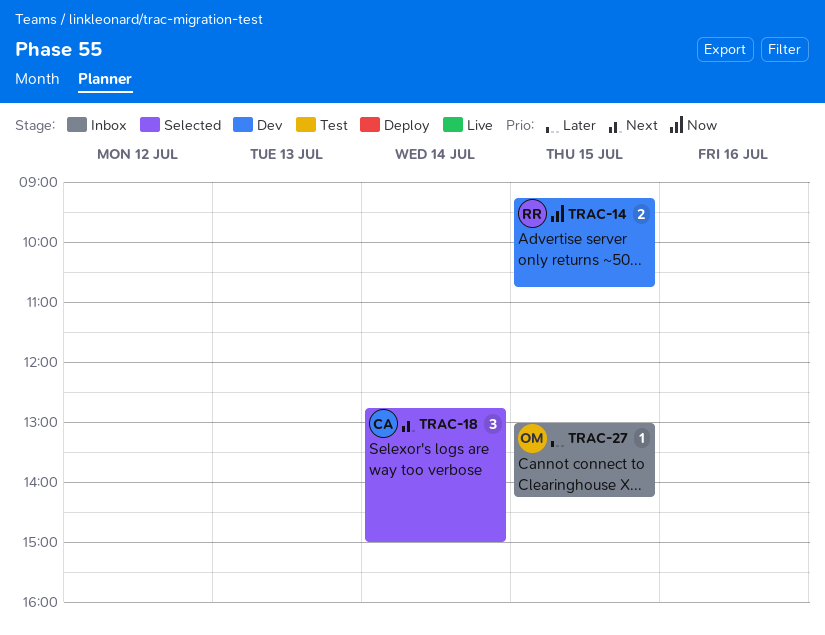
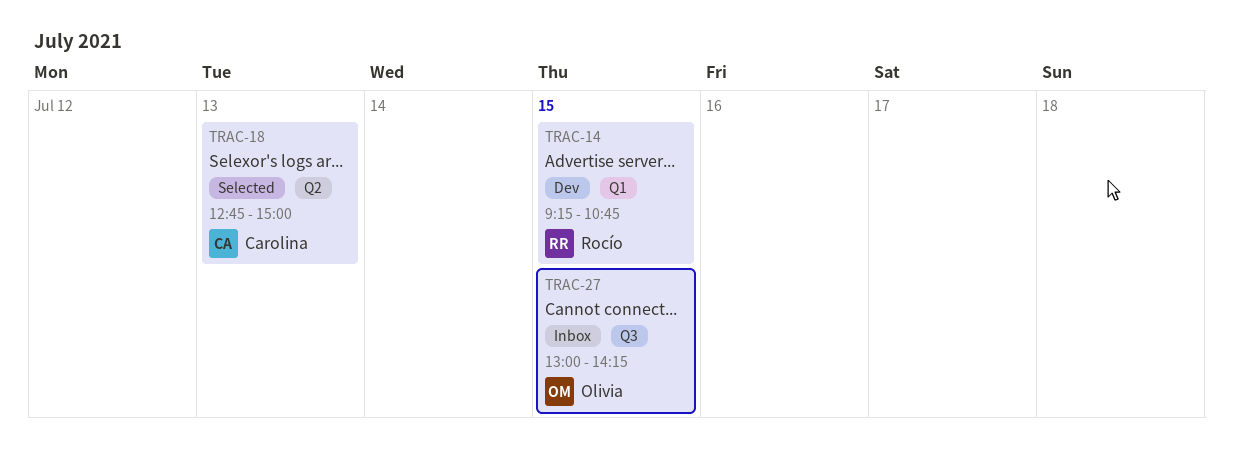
TRAC-18, day: Jul 14 -> Jul 13

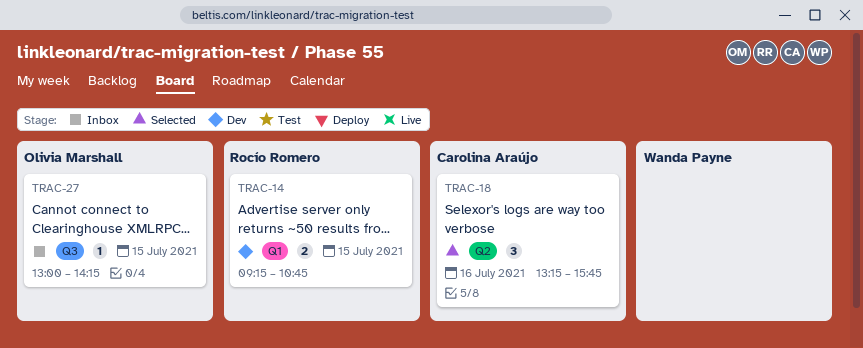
TRAC-18, day: Jul 13 -> Jul 16
TRAC-18, begins: 12:45 -> 13:15
TRAC-18, ends: 15:00 -> 15:45

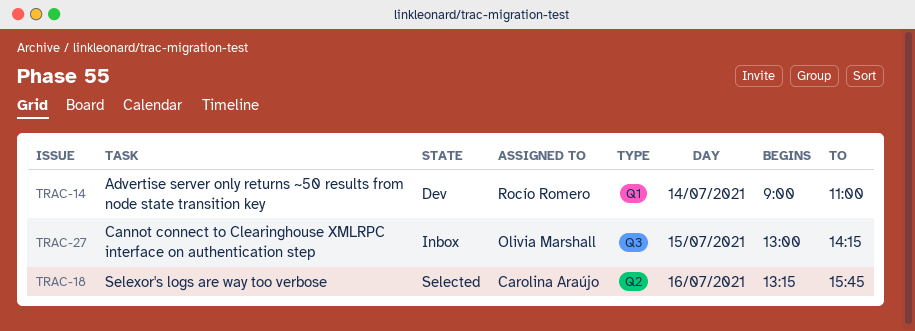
TRAC-14, day: Jul 15 -> Jul 14
TRAC-14, begins: 09:15 -> 09:00
TRAC-14, ends: 10:45 -> 11:00

